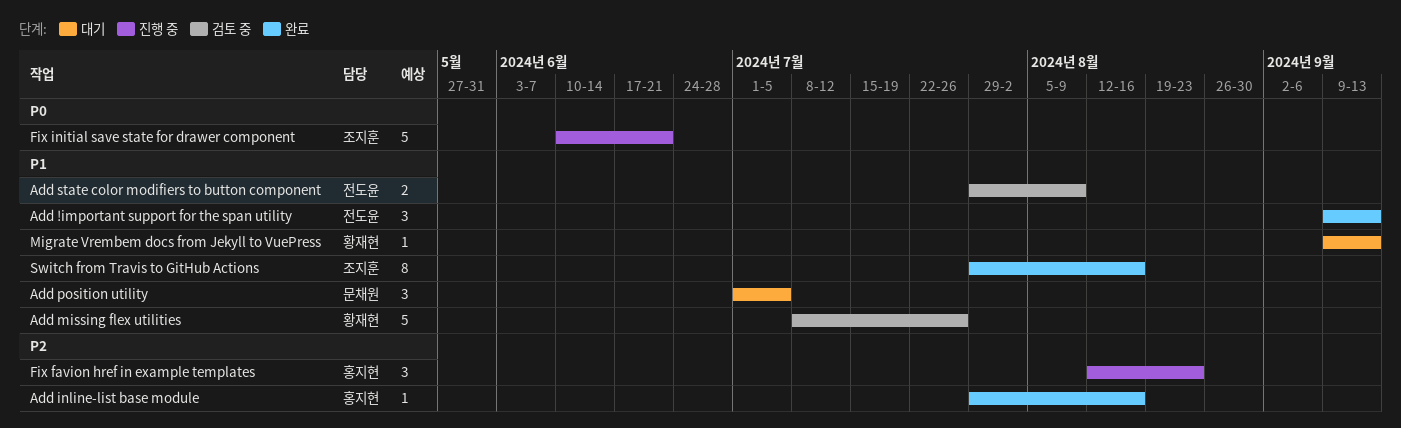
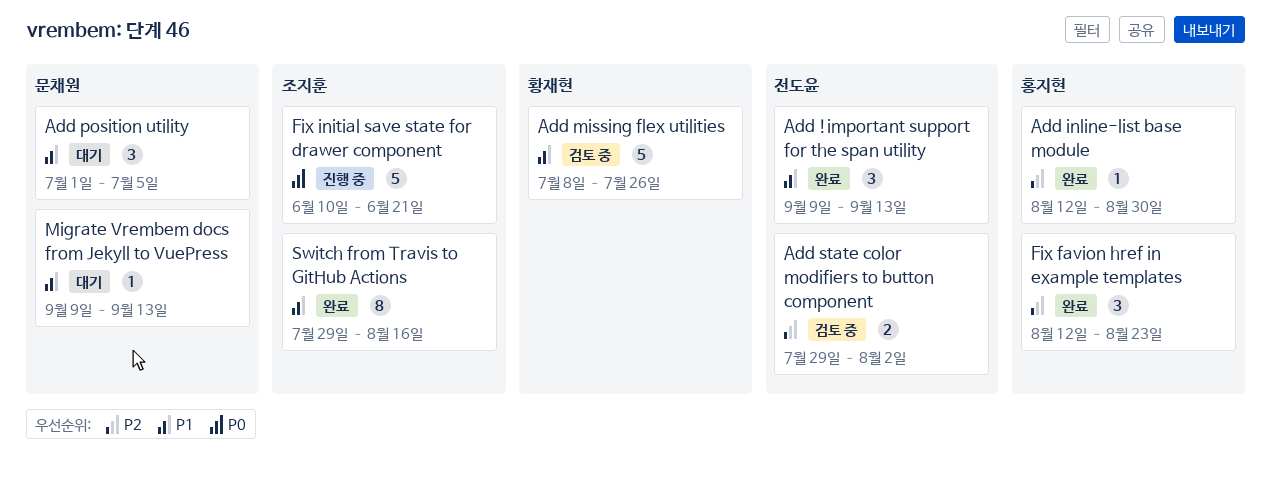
Add inline-list base module, start: Jul 29 -> Aug 12
Add inline-list base module, due: Aug 16 -> Aug 30
Add state color modifiers to button component, priority: P1 -> P2
Add state color modifiers to button component, due: Aug 9 -> Aug 2
Fix favion href in example templates, status: 진행 중 -> 완료
Migrate Vrembem docs from Jekyll to VuePress, owner: 황재현 -> 문채원

